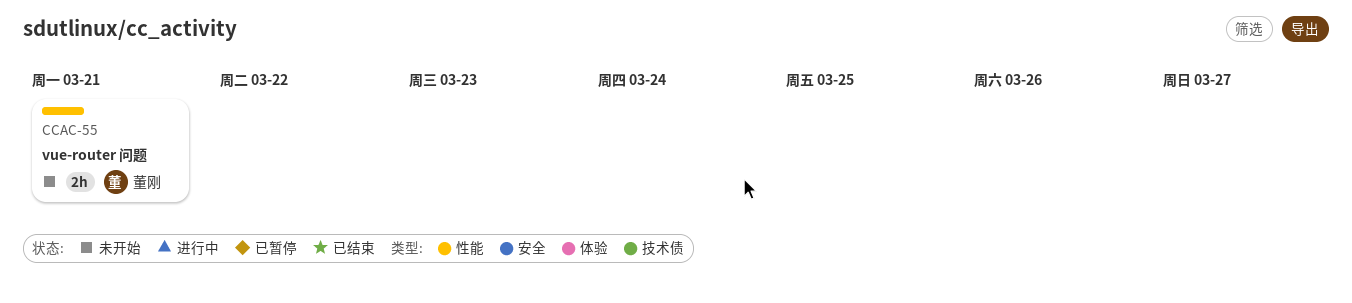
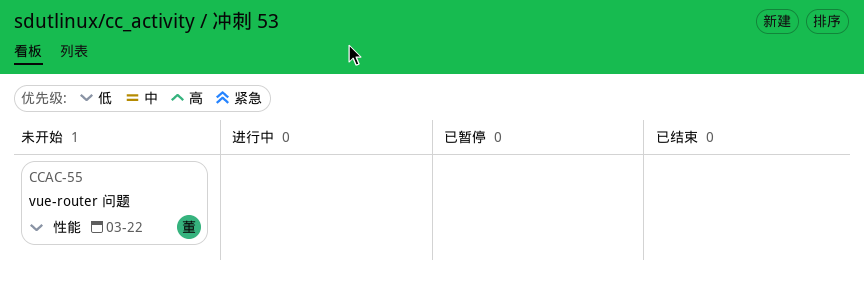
CCAC-55, due: Mar 21 -> Mar 22

